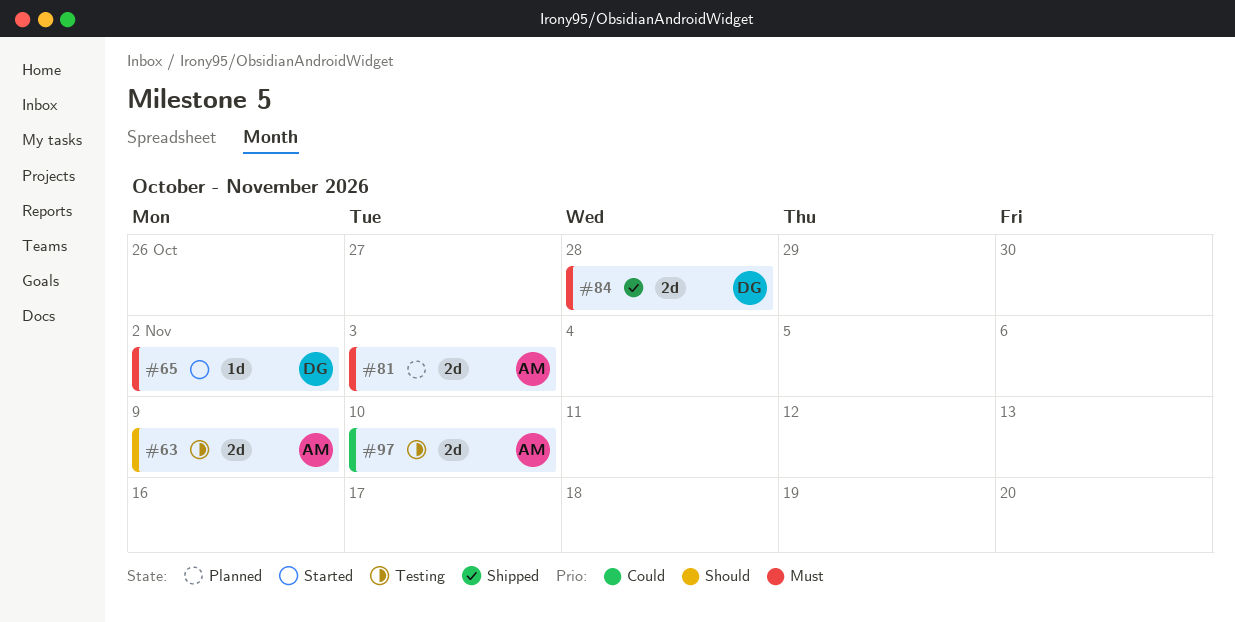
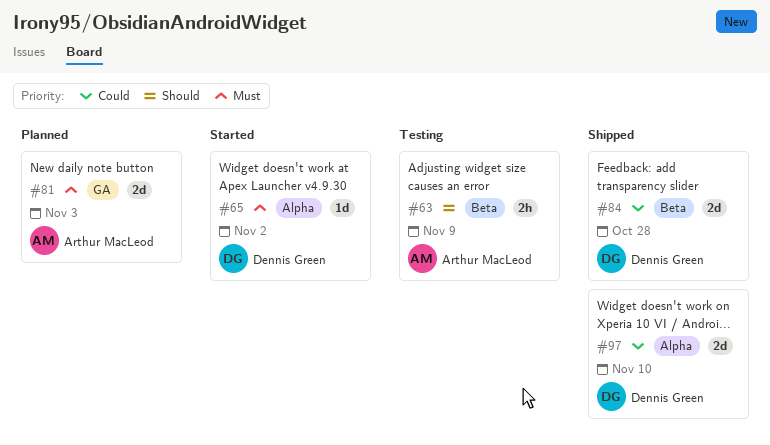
#63, estimate: 2d -> 2h
#84, priority: Must -> Could
#97, status: Testing -> Shipped
#97, owner: Arthur MacLeod -> Dennis Green

